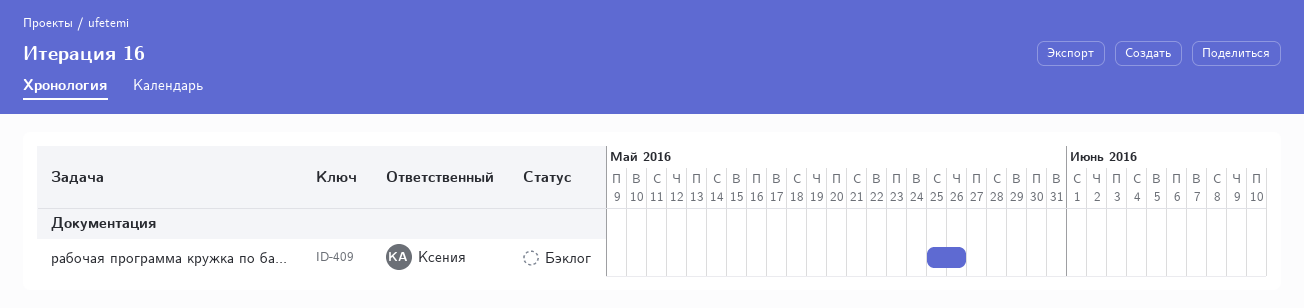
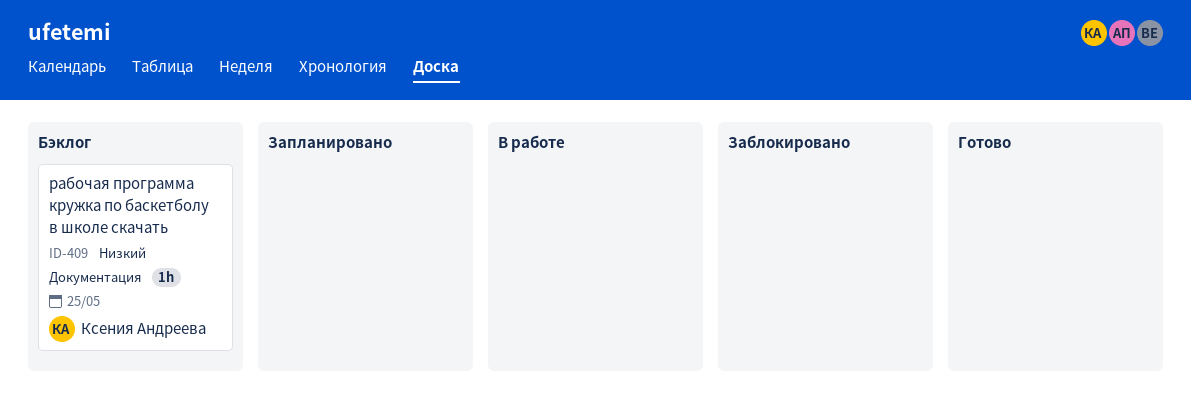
ID-409, due: May 26 -> May 25

